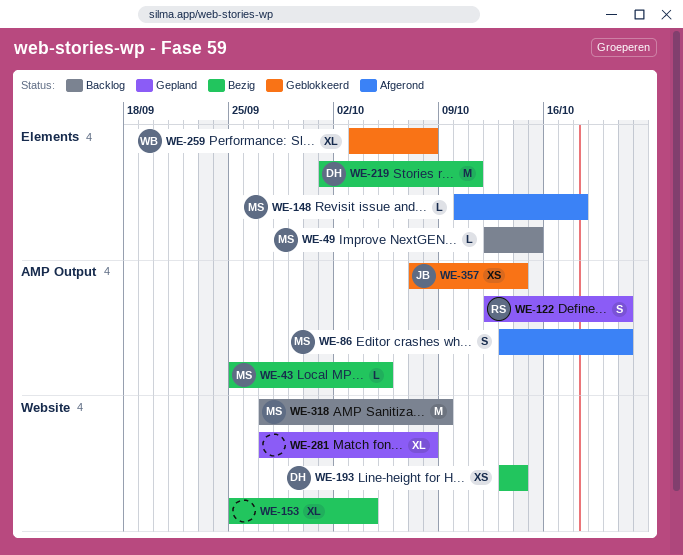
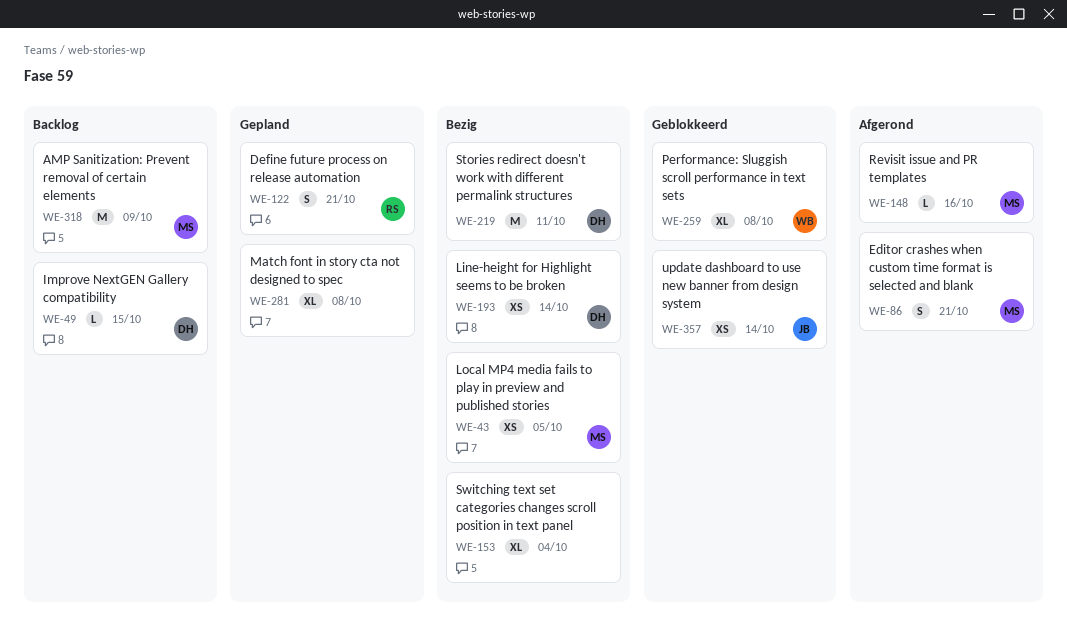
WE-43, estimate: L -> XS
WE-49, owner: MS -> DH
WE-148, due: Oct 18 -> Oct 16

